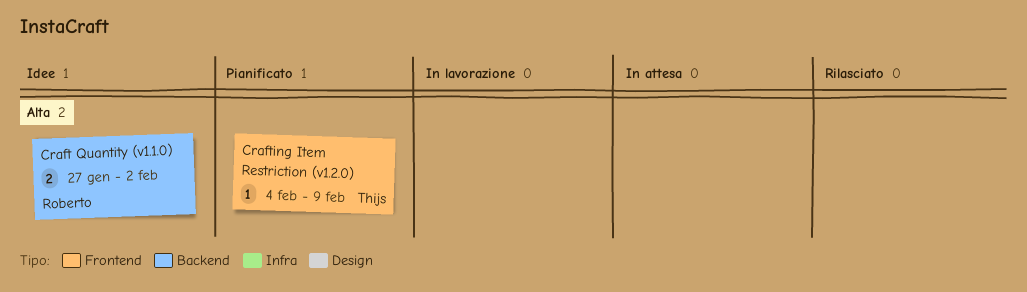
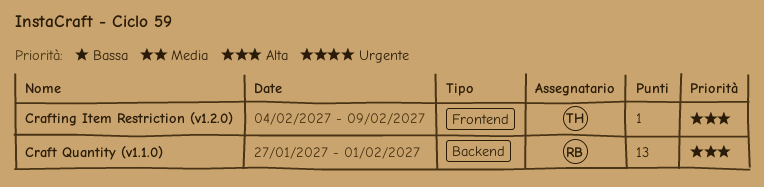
Craft Quantity (v1.1.0), estimate: 2 -> 13
Craft Quantity (v1.1.0), due: Feb 2 -> Feb 1

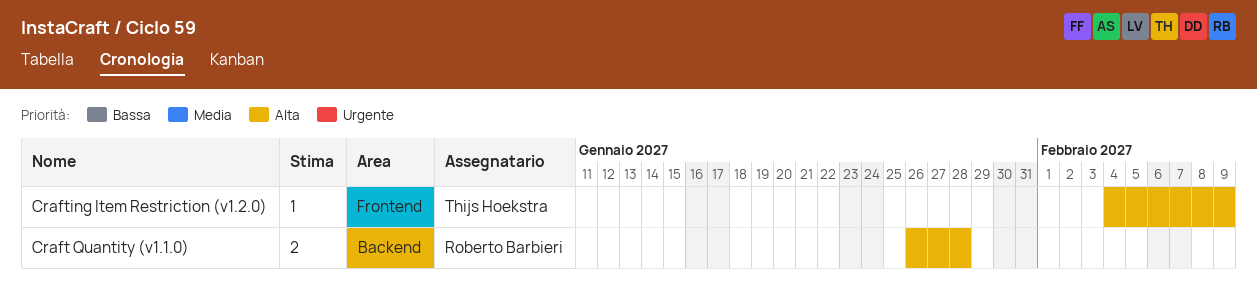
Craft Quantity (v1.1.0), estimate: 13 -> 2
Craft Quantity (v1.1.0), start: Jan 27 -> Jan 26
Craft Quantity (v1.1.0), due: Feb 1 -> Jan 28

